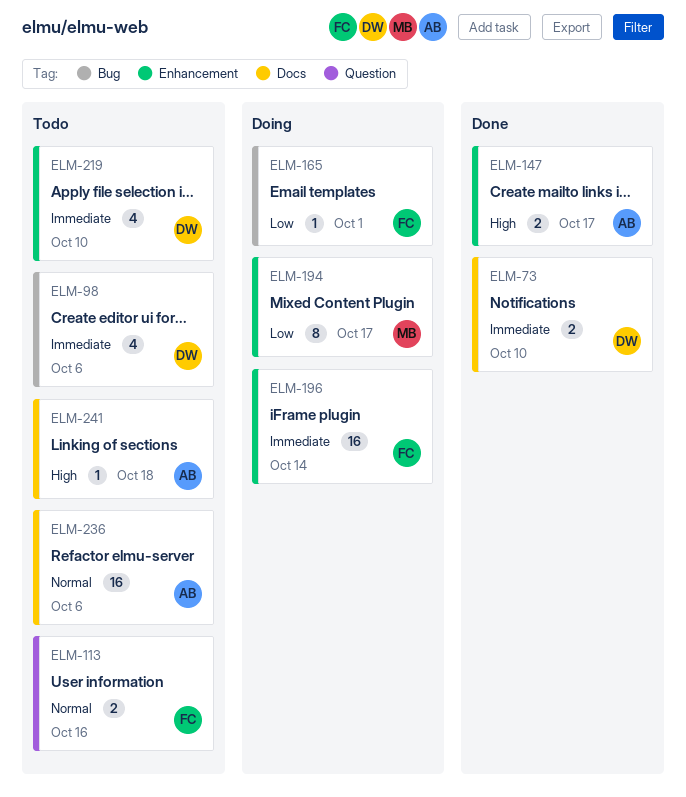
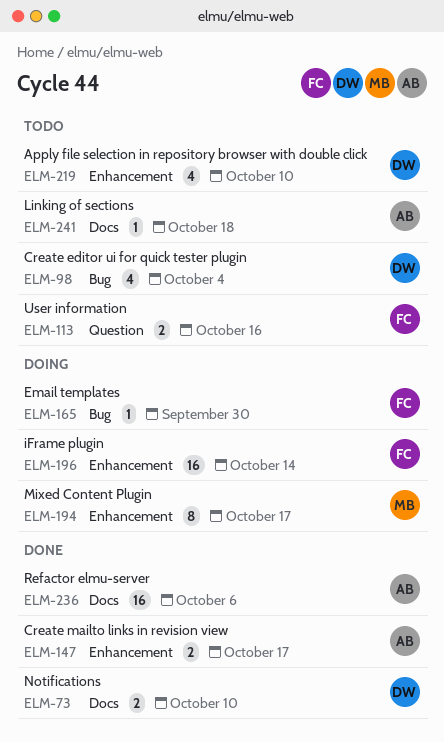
ELM-98, due: Oct 6 -> Oct 4
ELM-165, due: Oct 1 -> Sep 30
ELM-236, status: Todo -> Done

